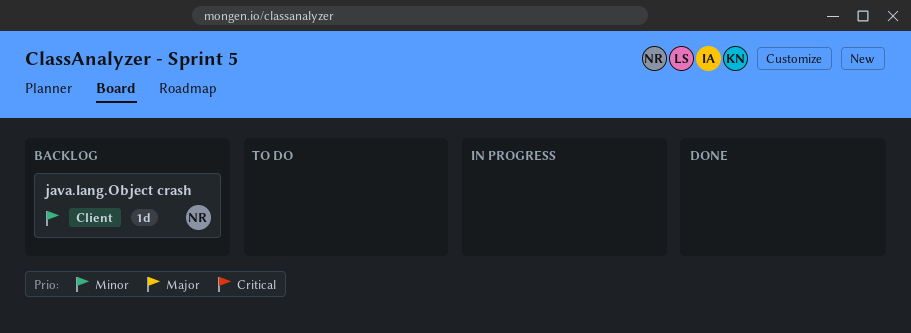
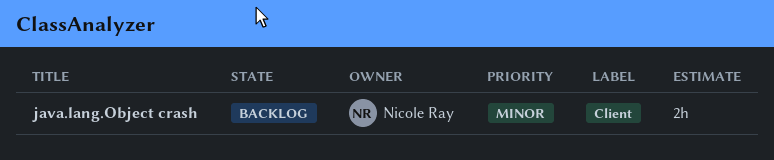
java.lang.Object crash, estimate: 1d -> 2h

